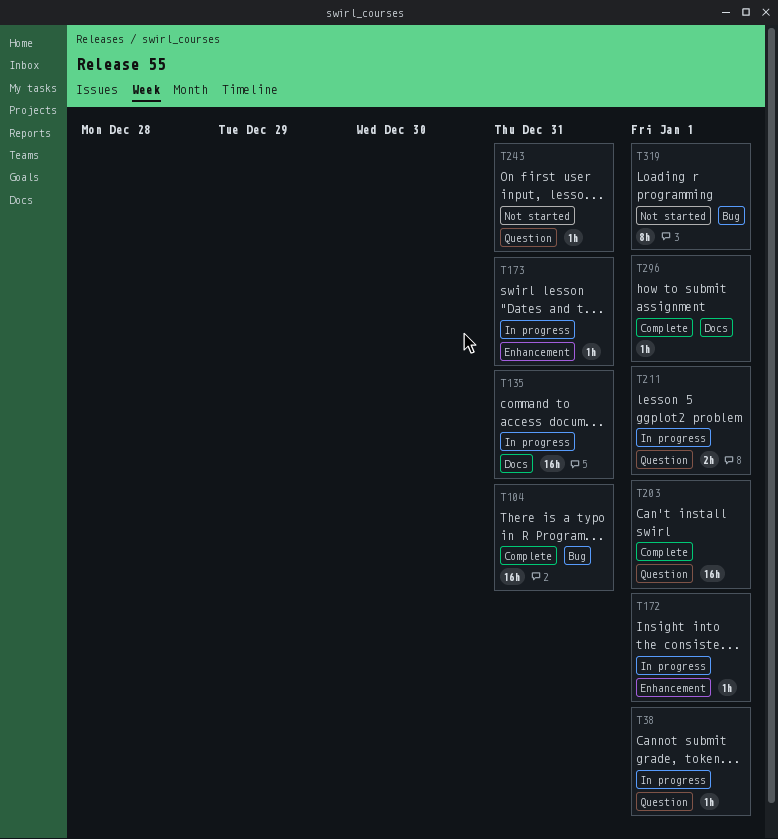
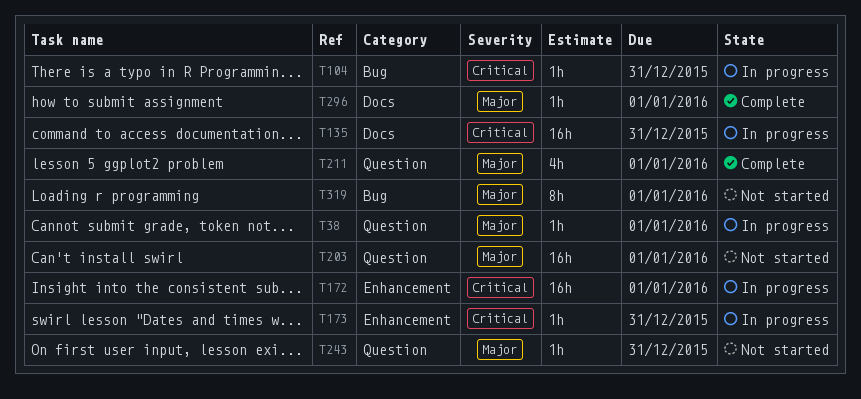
T104, status: Complete -> In progress
T104, estimate: 16h -> 1h
T172, estimate: 1h -> 16h
T203, status: Complete -> Not started
T211, status: In progress -> Complete
T211, estimate: 2h -> 4h

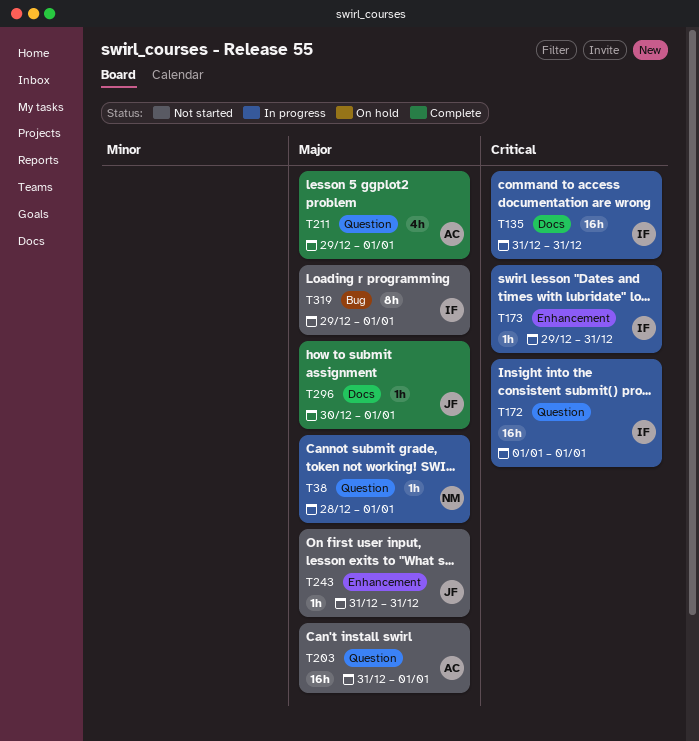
T104: present -> none
T172, label: Enhancement -> Question
T243, label: Question -> Enhancement

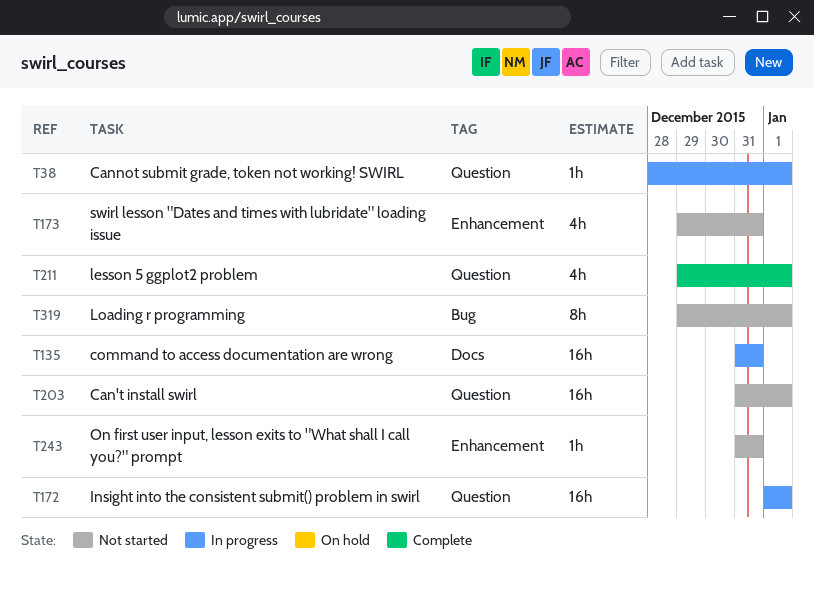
T173, status: In progress -> Not started
T173, estimate: 1h -> 4h
T296: present -> none

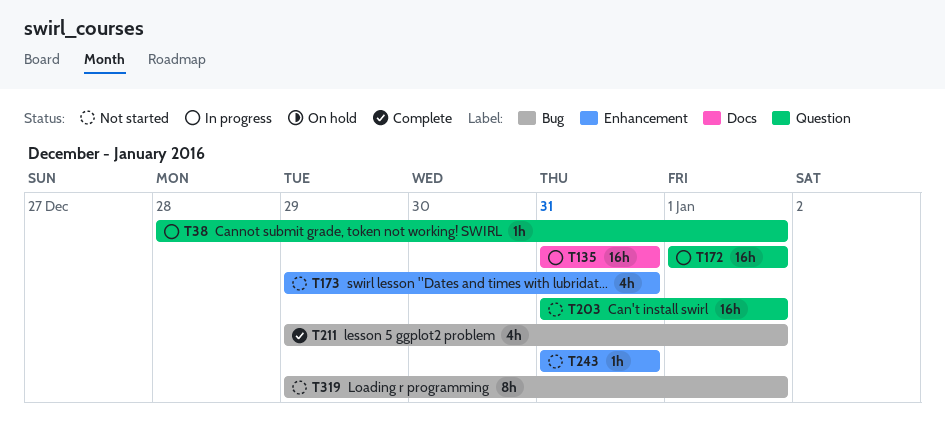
T211, label: Question -> Bug

